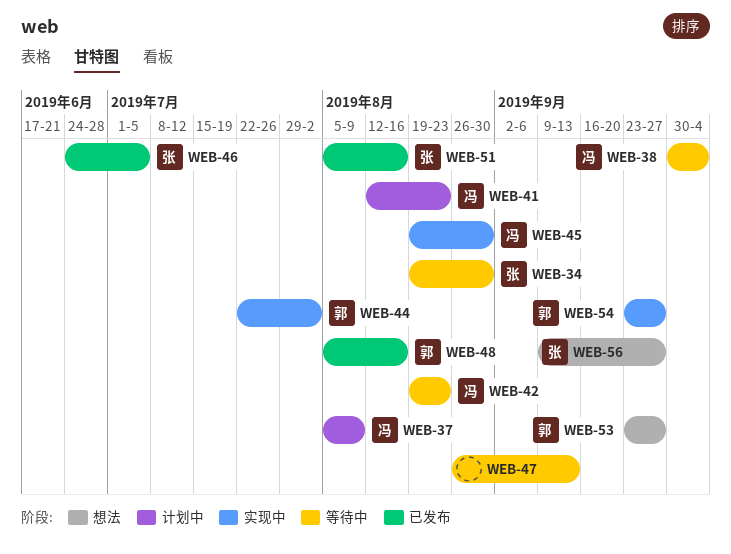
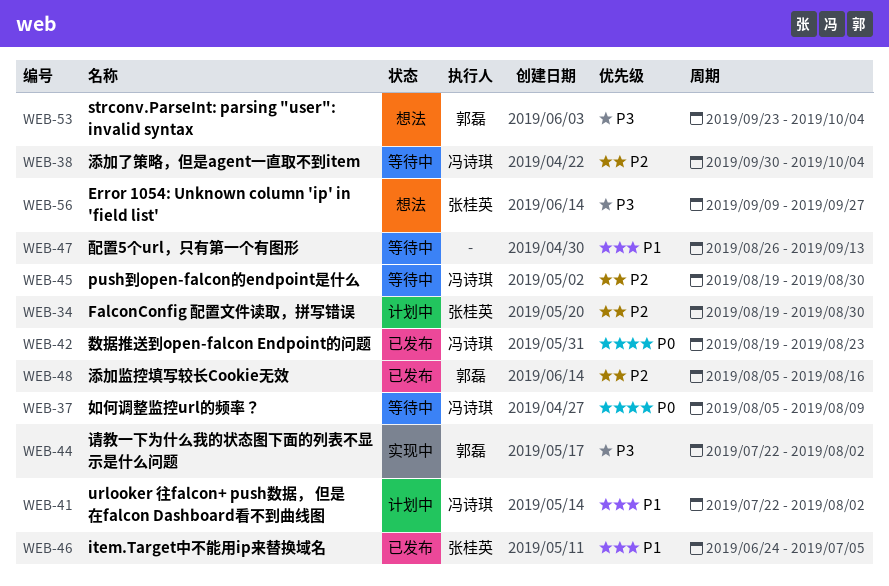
WEB-34, status: 等待中 -> 计划中
WEB-37, status: 计划中 -> 等待中
WEB-41, start: Aug 12 -> Jul 22
WEB-41, due: Aug 23 -> Aug 2
WEB-42, status: 等待中 -> 已发布
WEB-45, status: 实现中 -> 等待中
WEB-51: present -> none
WEB-53, due: Sep 27 -> Oct 4
WEB-54: present -> none

